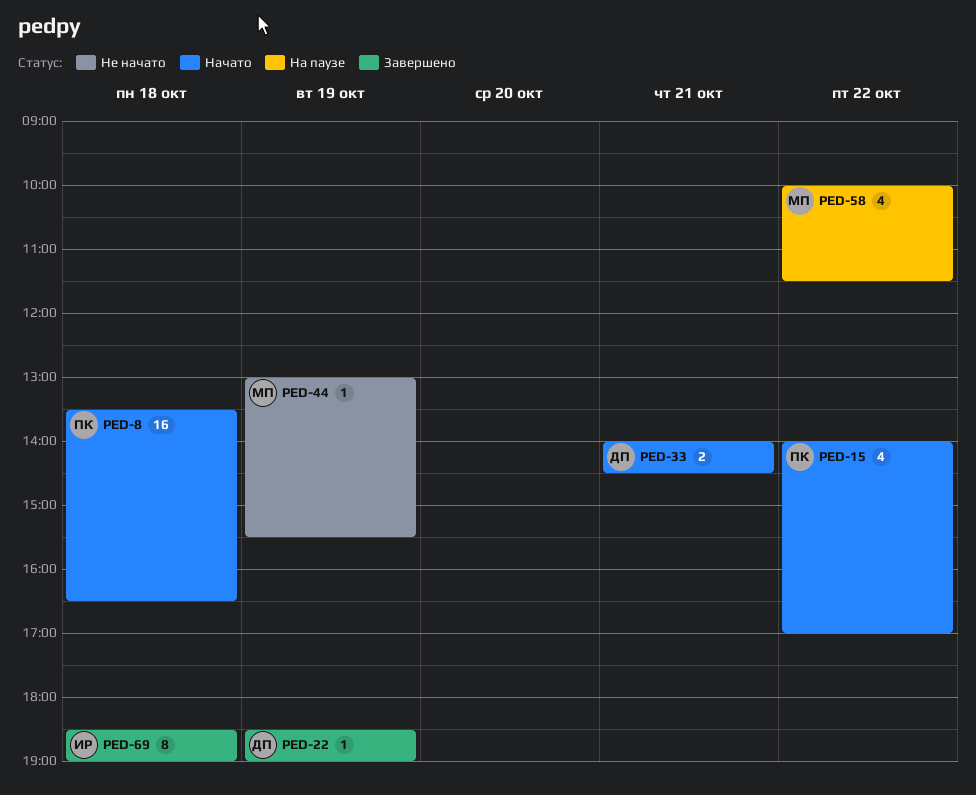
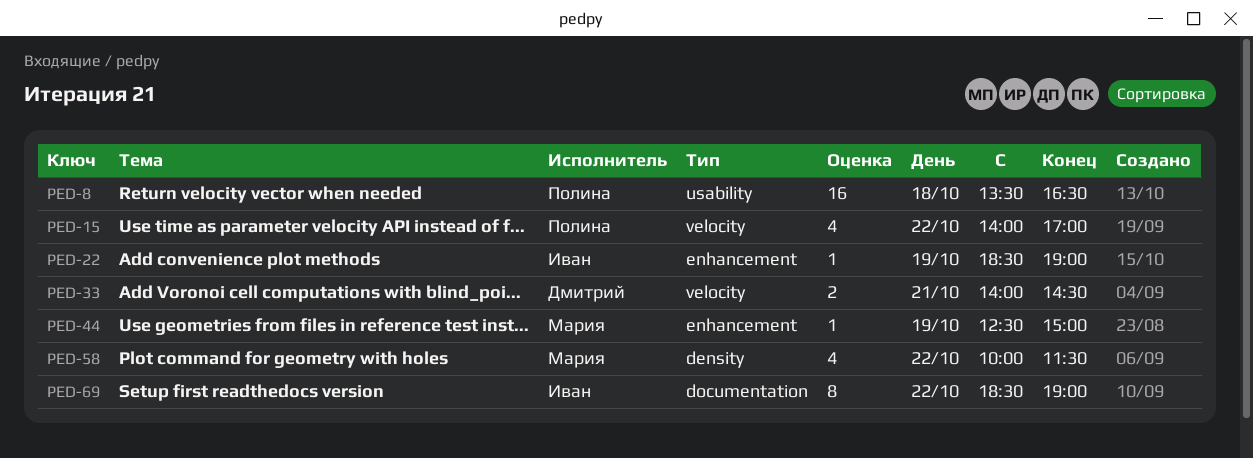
PED-22, owner: Дмитрий -> Иван
PED-44, begins: 13:00 -> 12:30
PED-44, ends: 15:30 -> 15:00
PED-69, day: Oct 18 -> Oct 22

